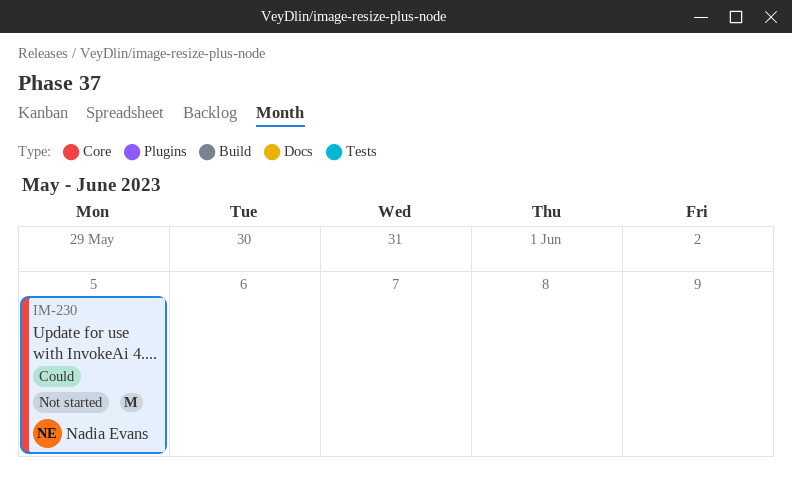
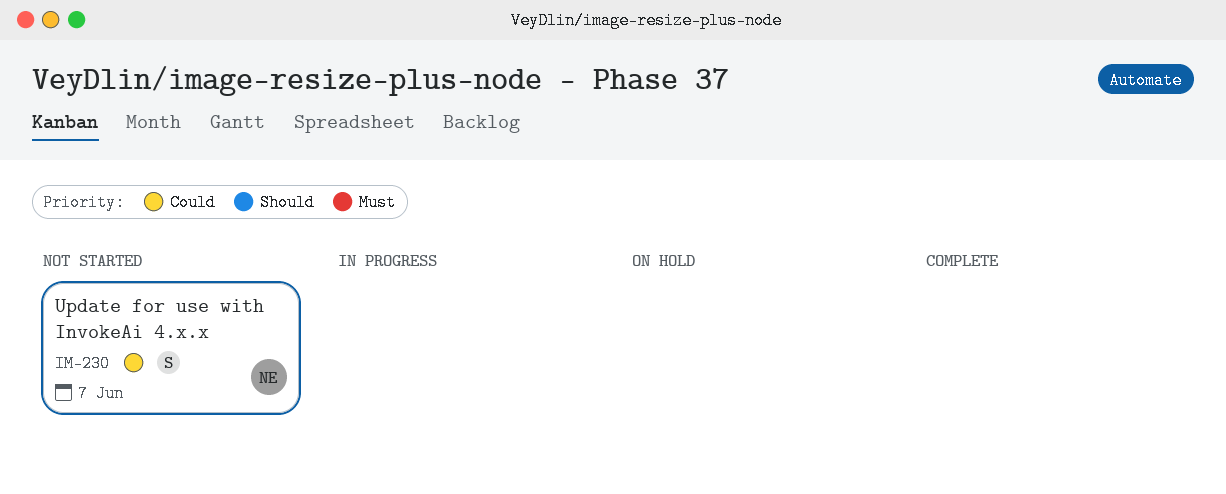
IM-230, estimate: M -> S
IM-230, due: Jun 5 -> Jun 7

